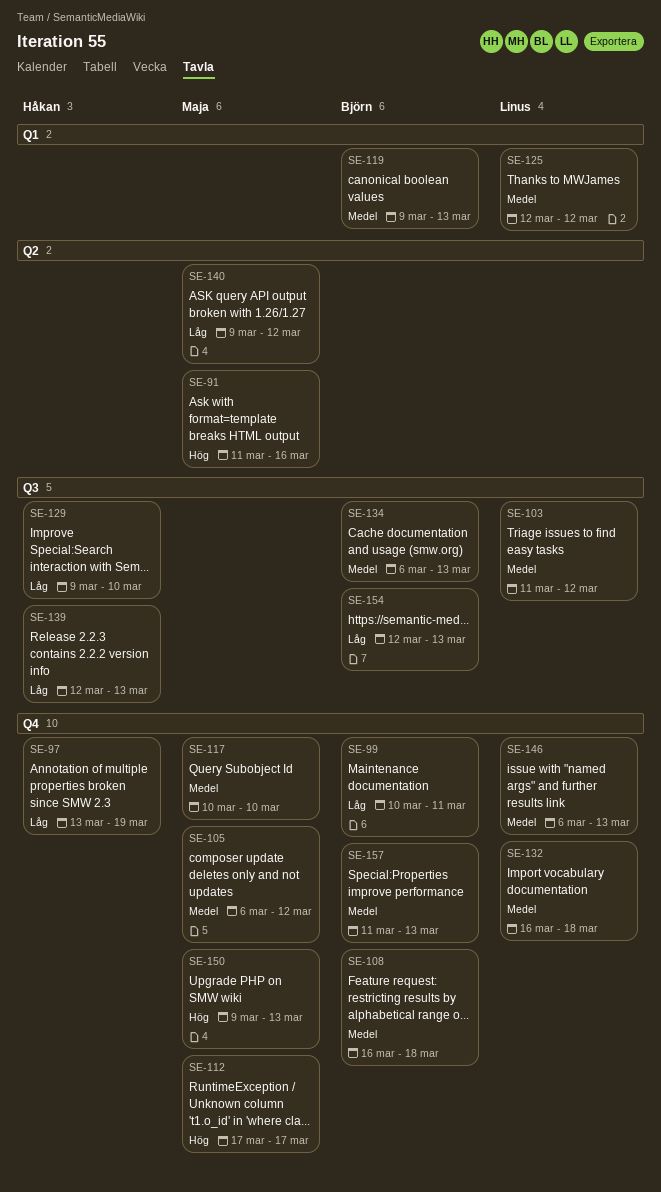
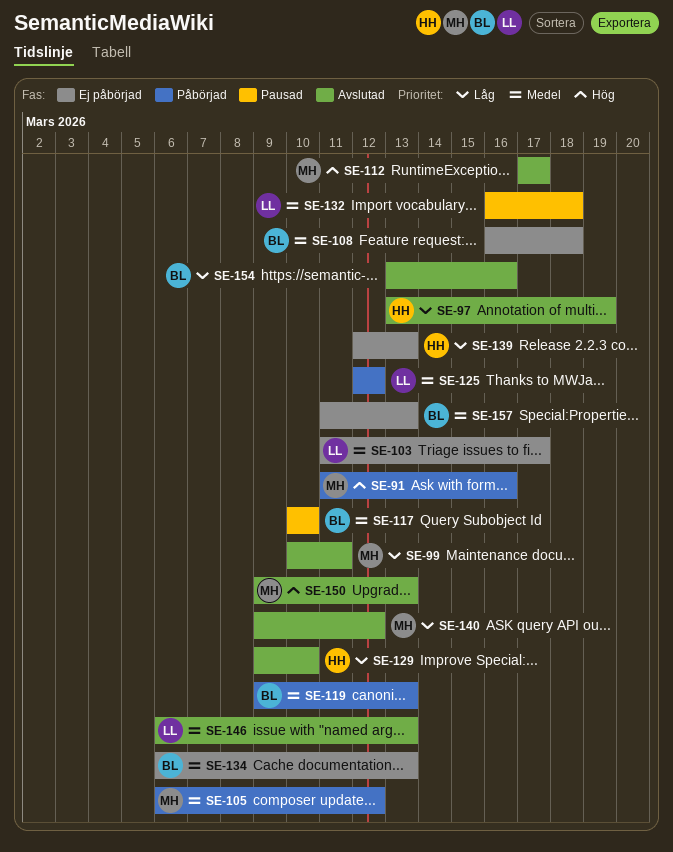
SE-99, owner: Björn -> Maja
SE-103, due: Mar 12 -> Mar 17
SE-117, owner: Maja -> Björn
SE-154, start: Mar 12 -> Mar 13
SE-154, due: Mar 13 -> Mar 16

